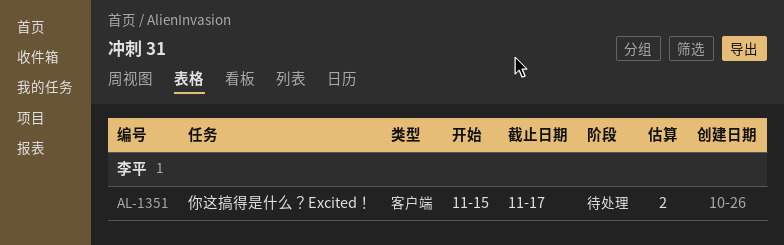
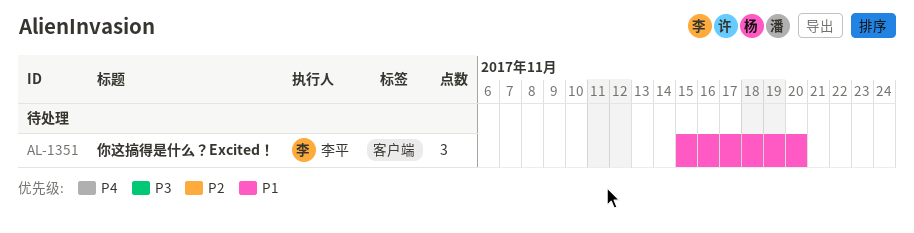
AL-1351, estimate: 2 -> 3
AL-1351, due: Nov 17 -> Nov 20

